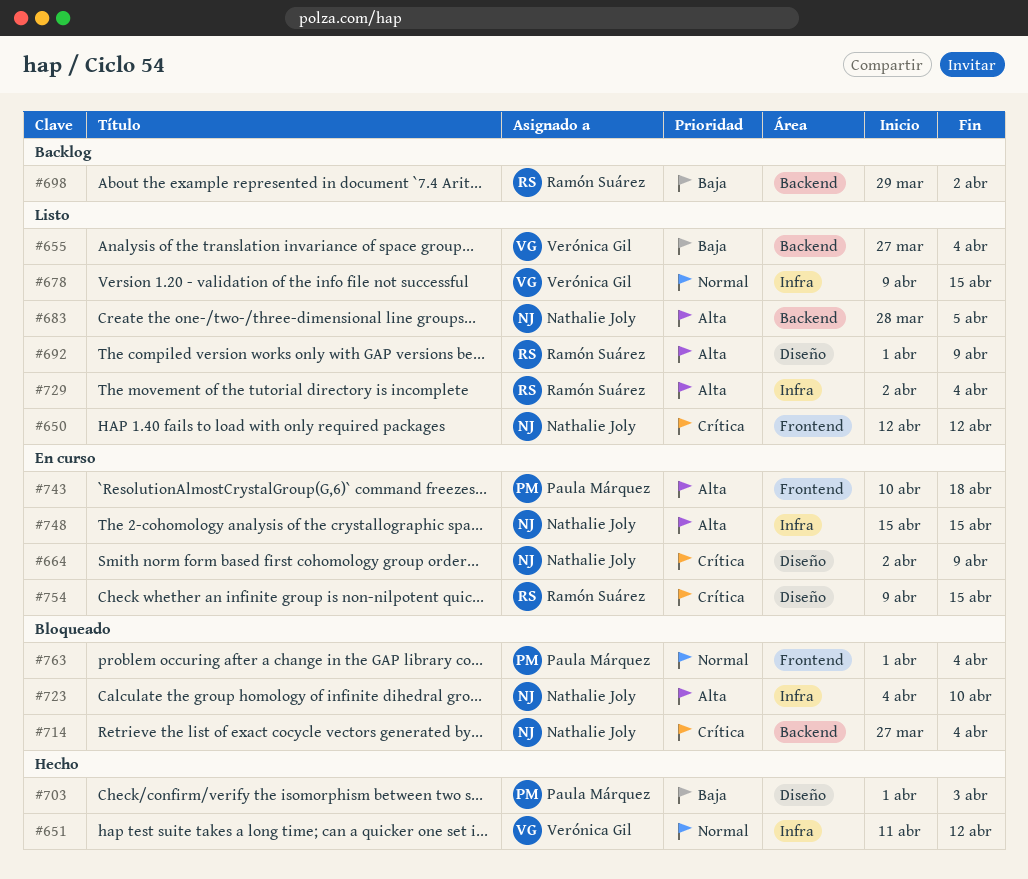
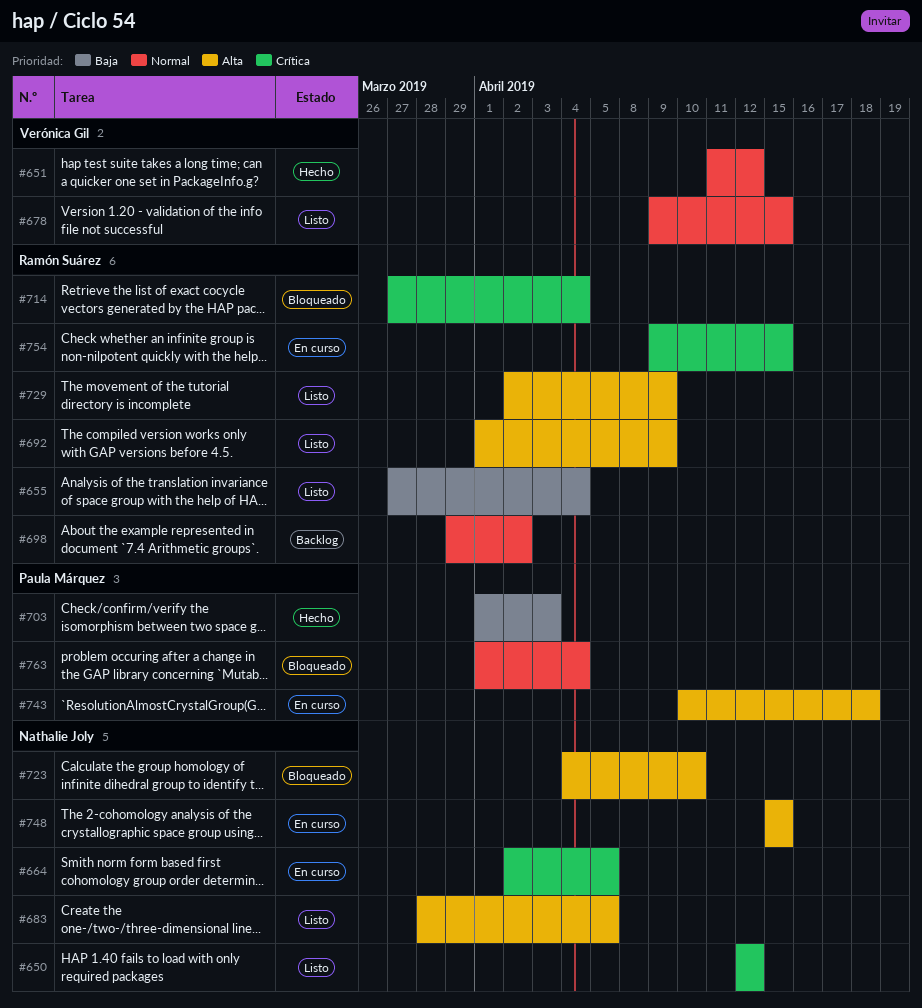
#655, owner: Verónica Gil -> Ramón Suárez
#664, due: Apr 9 -> Apr 5
#698, priority: Baja -> Normal
#714, owner: Nathalie Joly -> Ramón Suárez
#729, due: Apr 4 -> Apr 9

